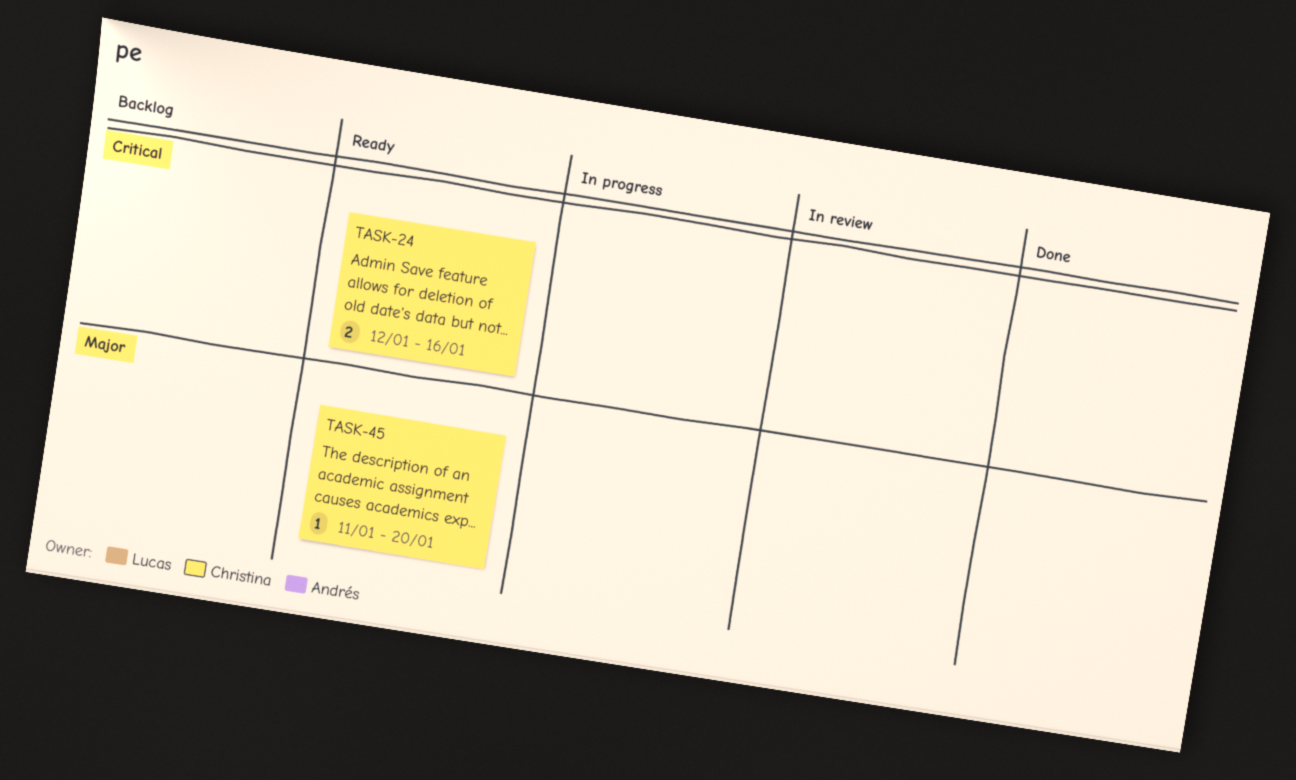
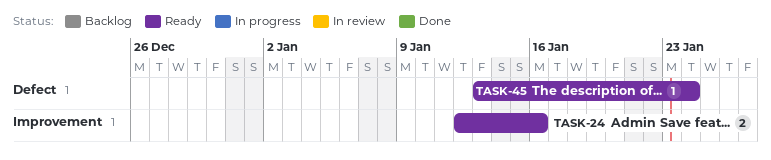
TASK-45, start: Jan 11 -> Jan 13
TASK-45, due: Jan 20 -> Jan 24

